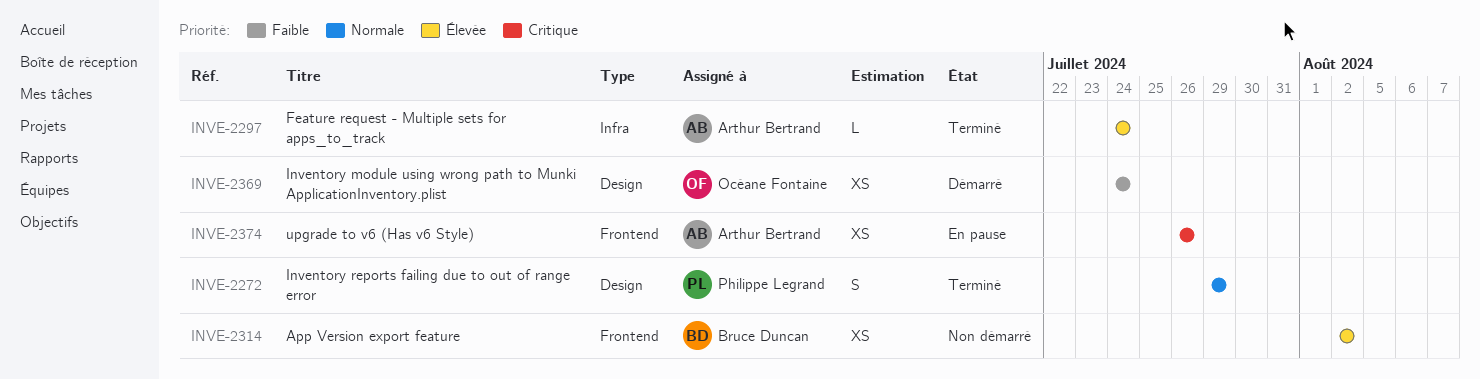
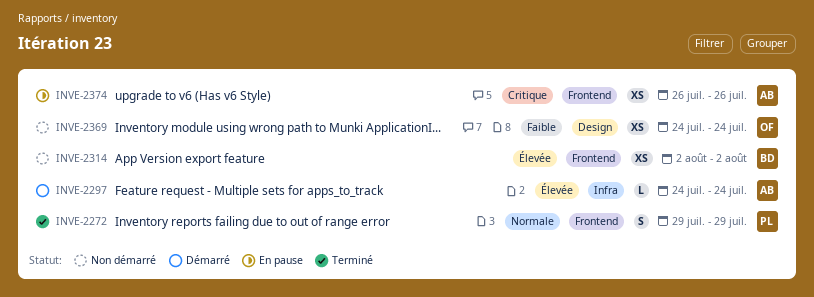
INVE-2272, label: Design -> Frontend
INVE-2297, status: Terminé -> Démarré
INVE-2369, status: Démarré -> Non démarré

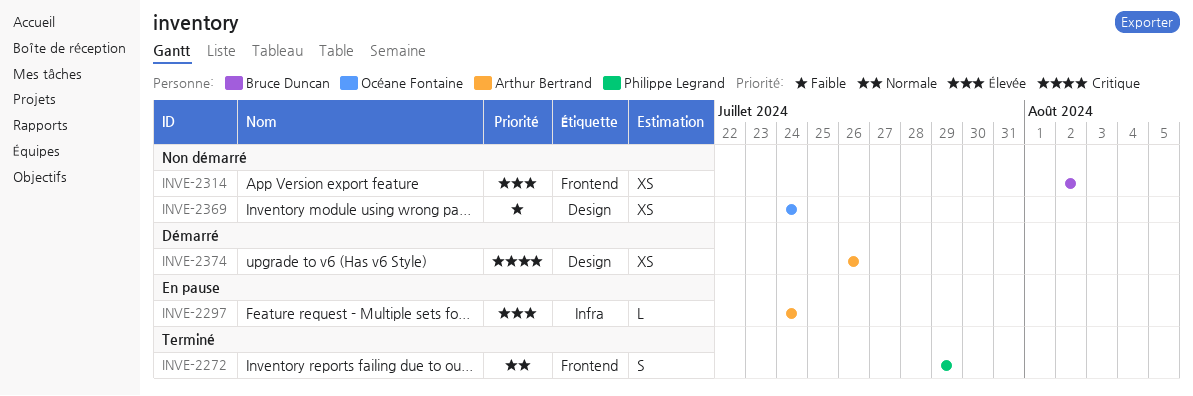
INVE-2297, status: Démarré -> En pause
INVE-2374, status: En pause -> Démarré
INVE-2374, label: Frontend -> Design

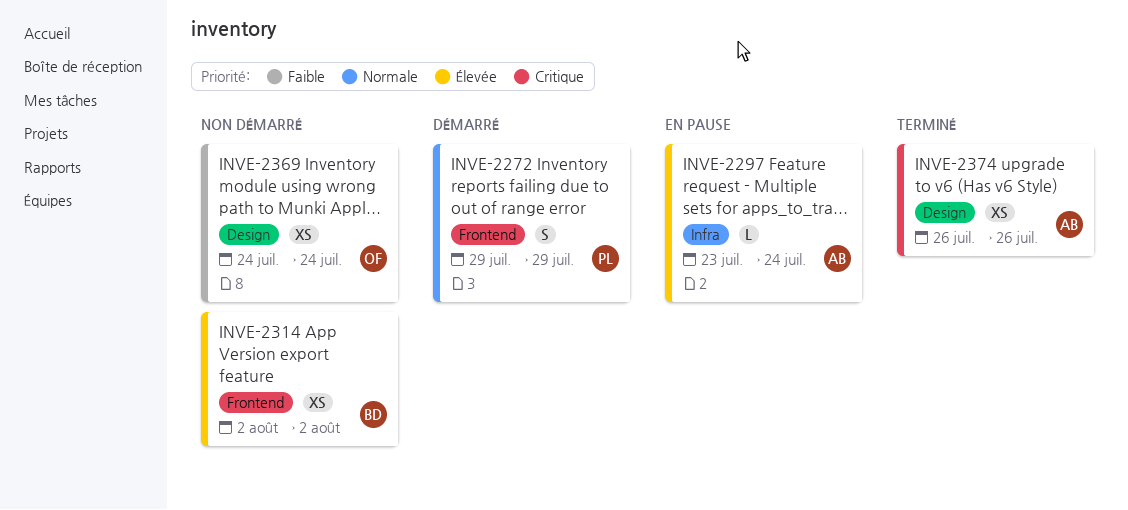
INVE-2272, status: Terminé -> Démarré
INVE-2297, start: Jul 24 -> Jul 23
INVE-2374, status: Démarré -> Terminé

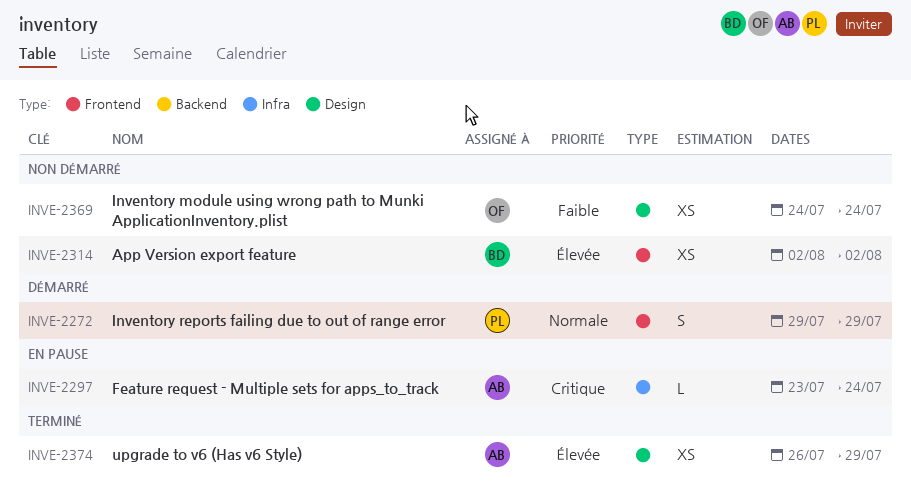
INVE-2297, priority: Élevée -> Critique
INVE-2374, priority: Critique -> Élevée
INVE-2374, due: Jul 26 -> Jul 29

